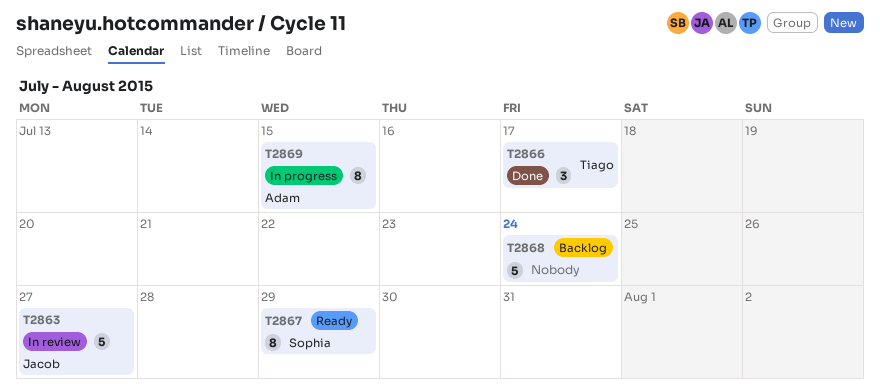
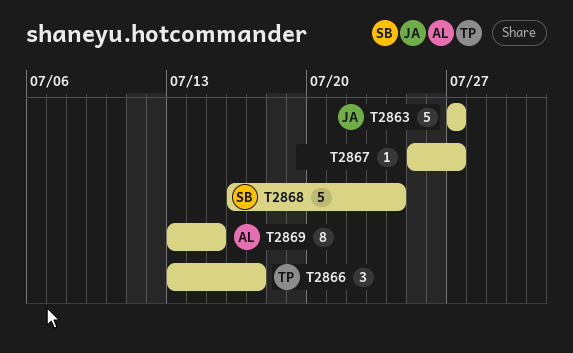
T2867, owner: Sophia -> none
T2867, estimate: 8 -> 1
T2867, due: Jul 29 -> Jul 27
T2868, owner: none -> Sophia

